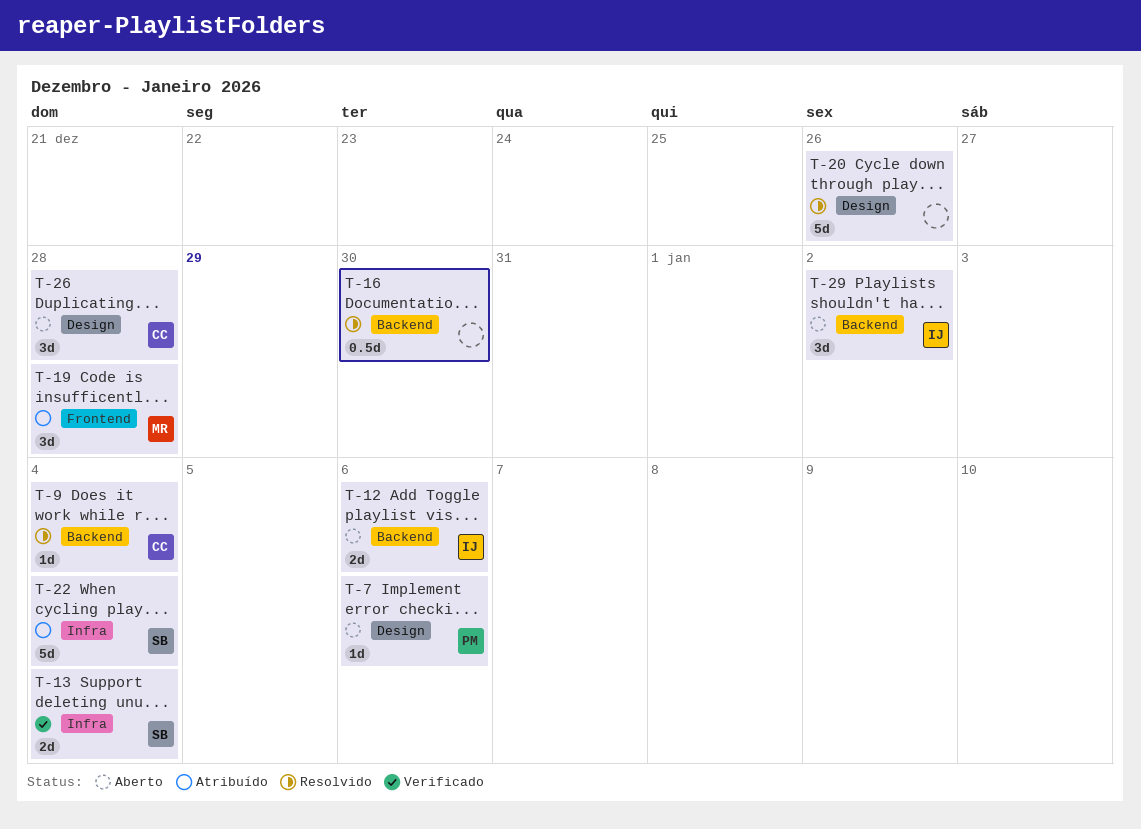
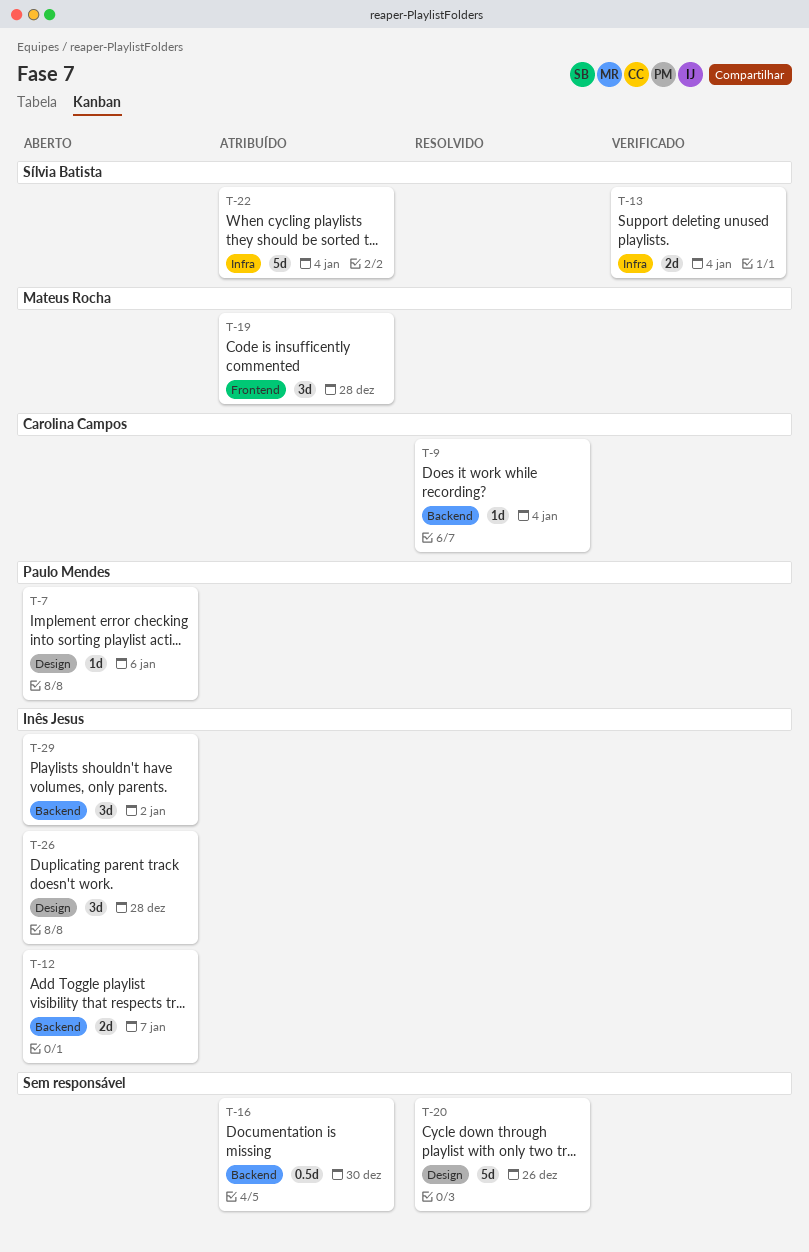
T-12, due: Jan 6 -> Jan 7
T-16, status: Resolvido -> Atribuído
T-26, owner: Carolina Campos -> Inês Jesus

